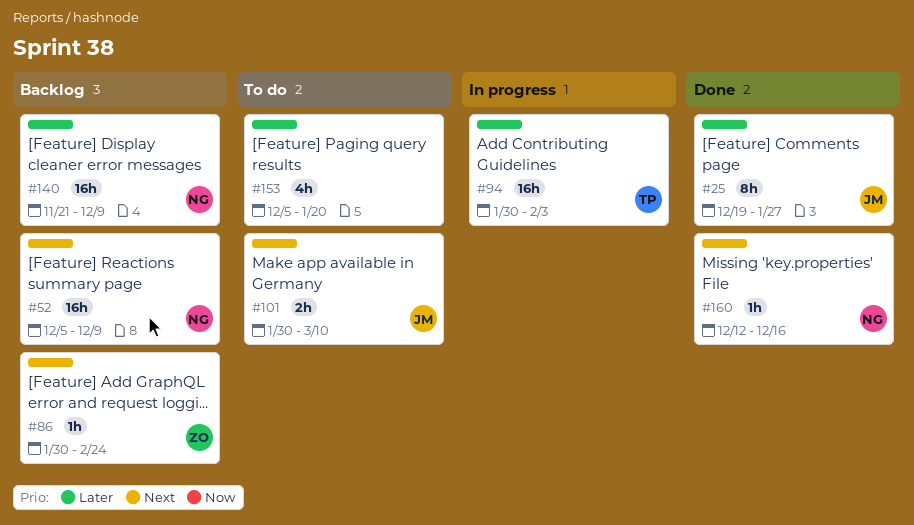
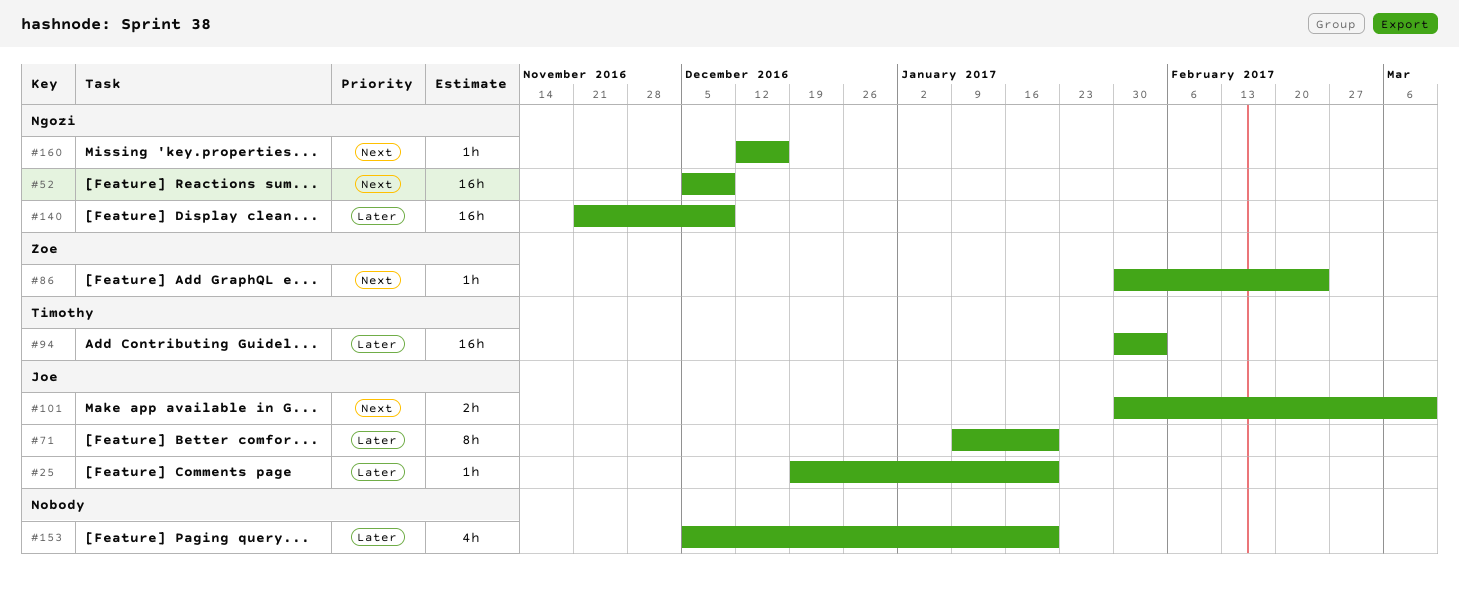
#25, estimate: 8h -> 1h
#25, due: Jan 27 -> Jan 20
#71: none -> present

